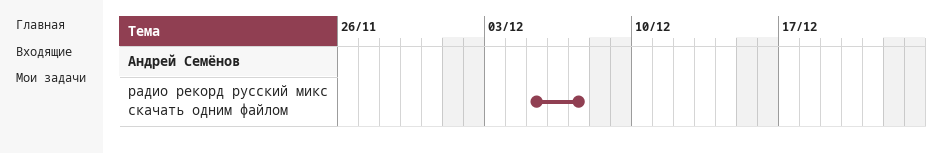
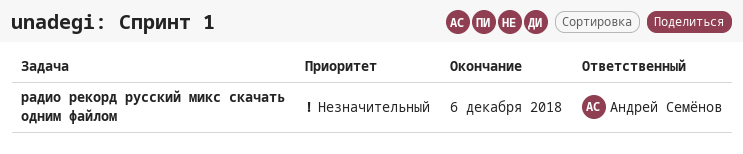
радио рекорд русский микс скачать одним файлом, due: Dec 7 -> Dec 6

